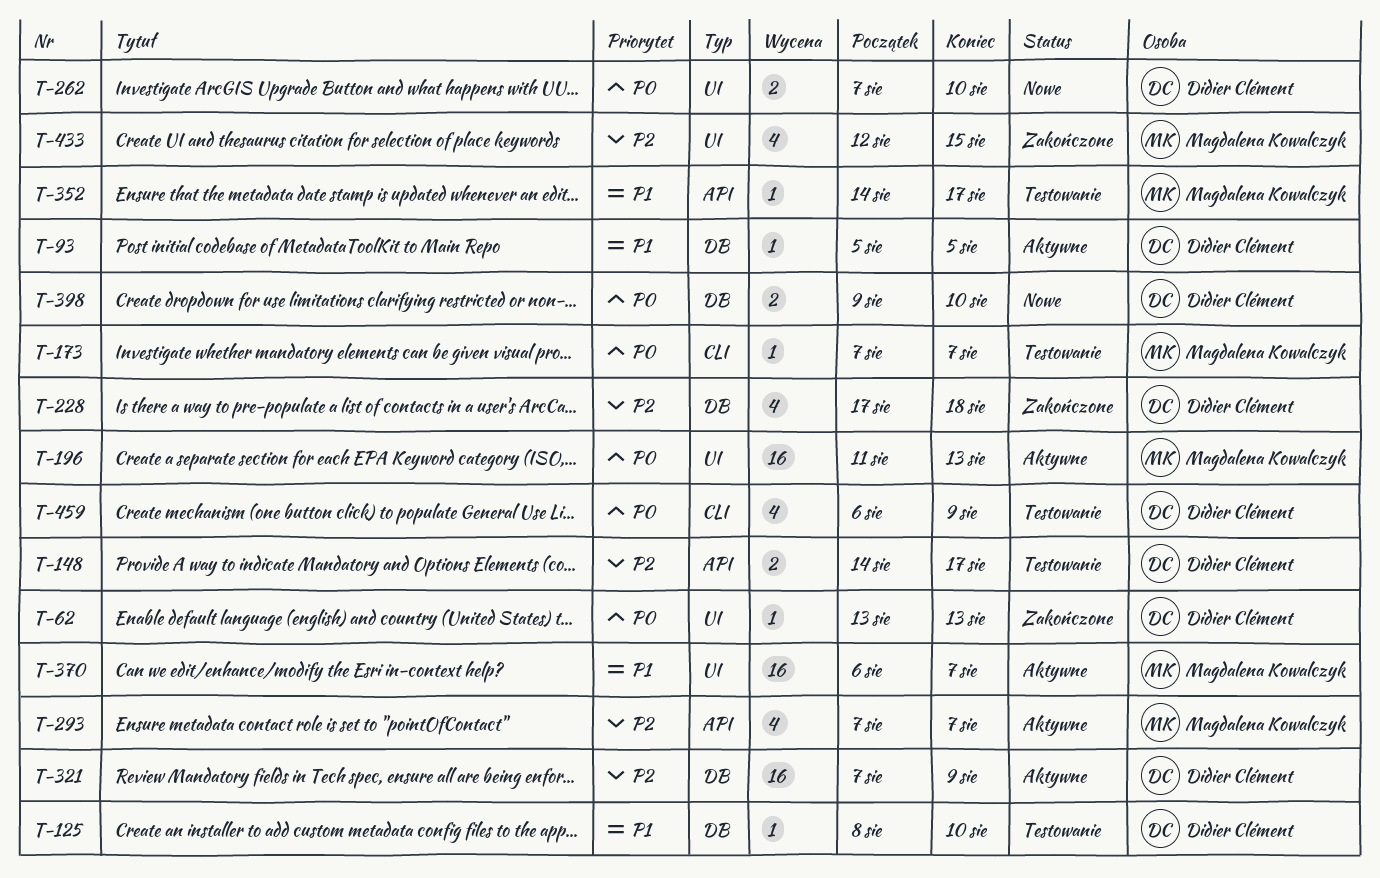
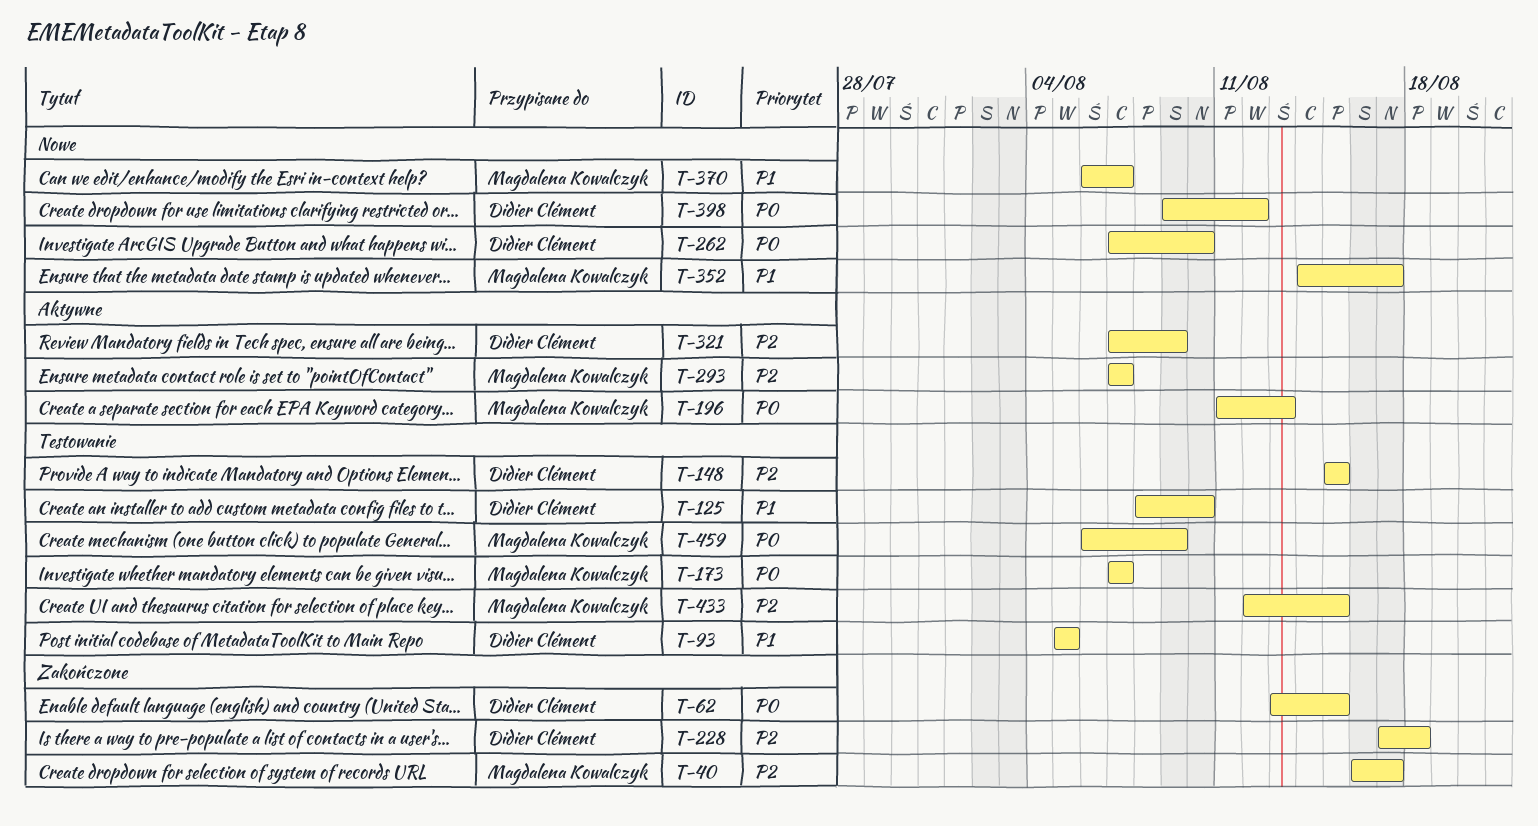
T-40: none -> present
T-62, due: Aug 13 -> Aug 15
T-93, status: Aktywne -> Testowanie
T-148, start: Aug 14 -> Aug 15
T-148, due: Aug 17 -> Aug 15
T-352, status: Testowanie -> Nowe
T-370, status: Aktywne -> Nowe
T-398, due: Aug 10 -> Aug 12
T-433, status: Zakończone -> Testowanie
T-459, owner: Didier Clément -> Magdalena Kowalczyk

